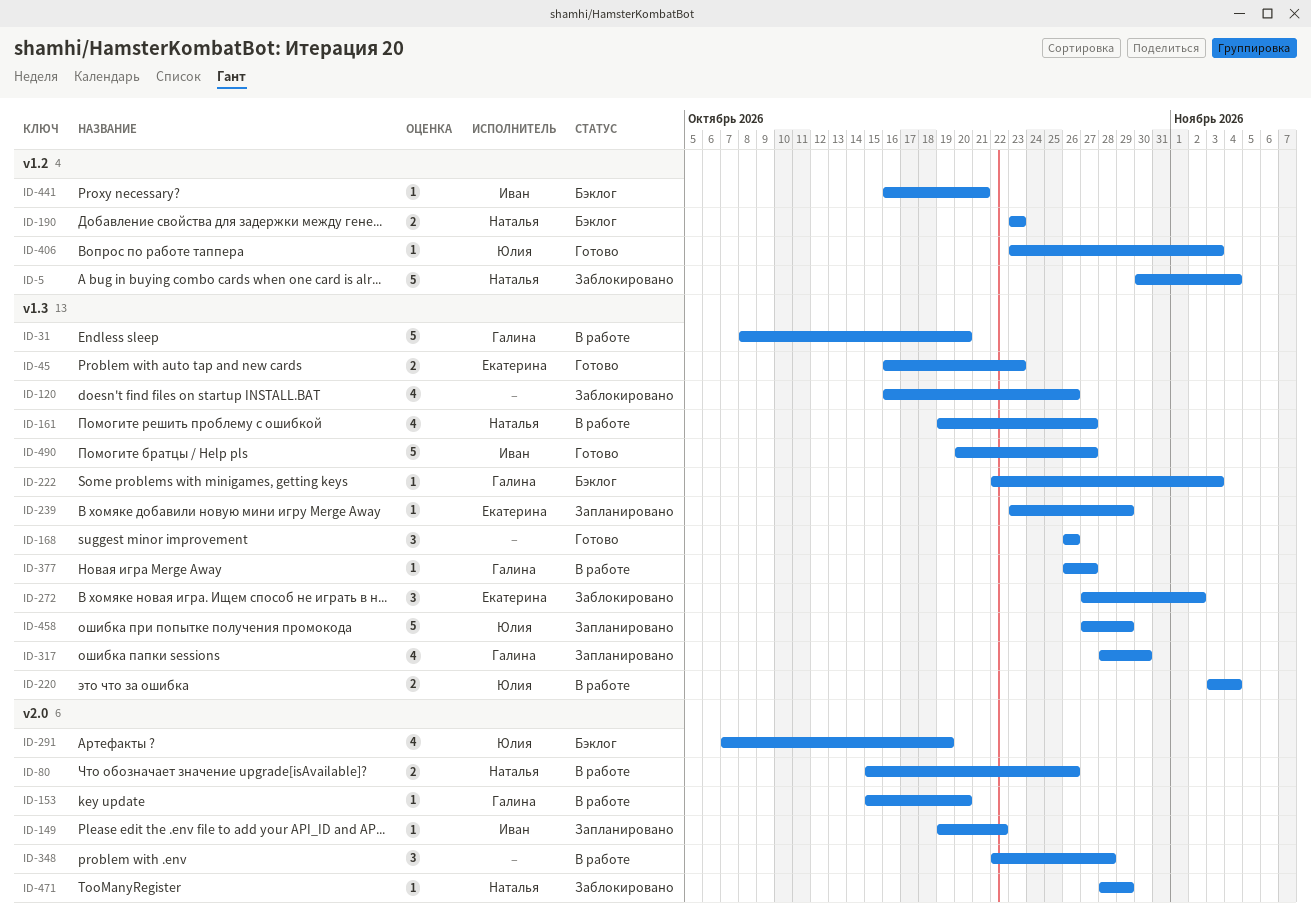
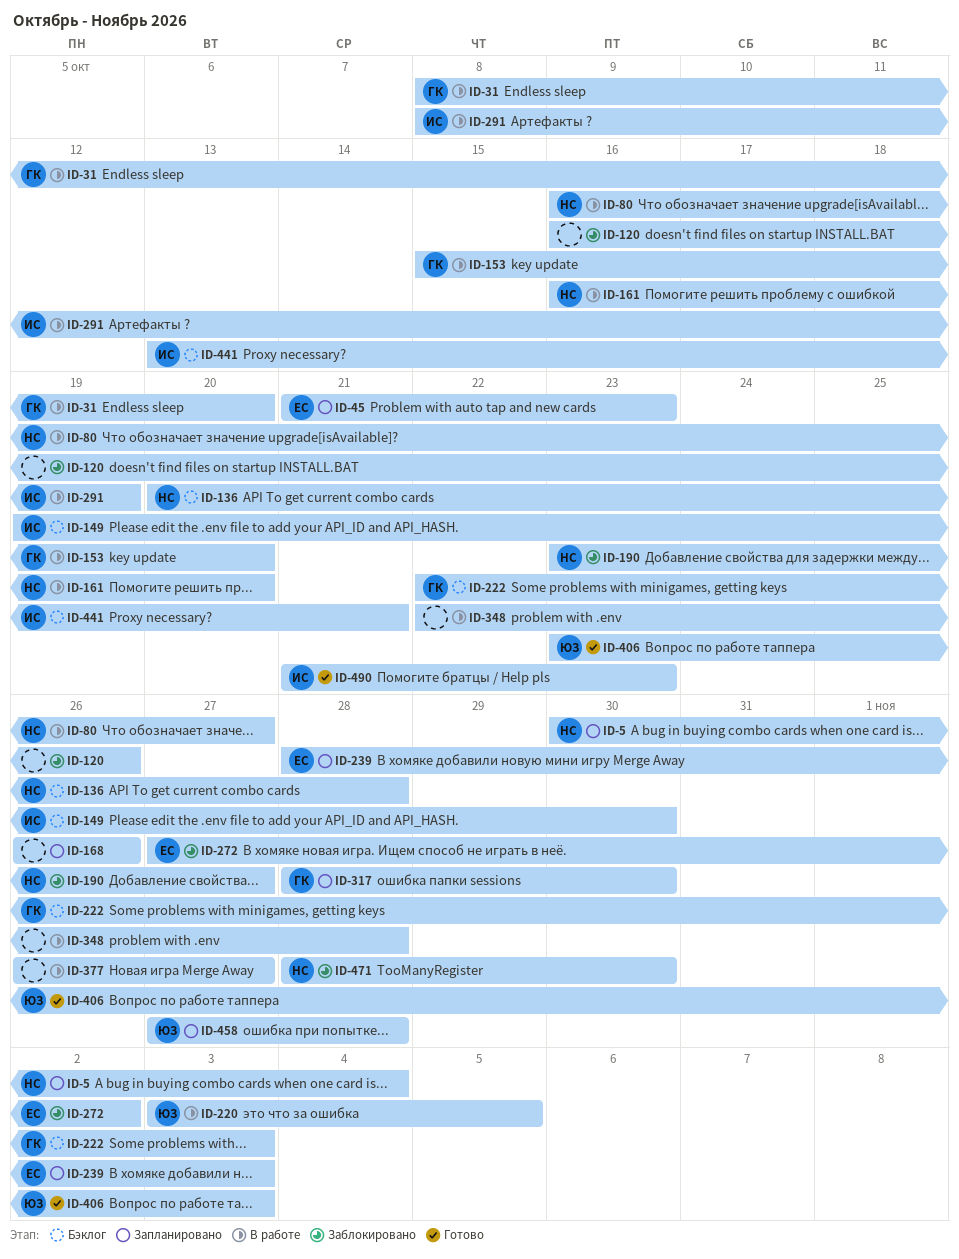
ID-5, status: Заблокировано -> Запланировано
ID-45, status: Готово -> Запланировано
ID-45, start: Oct 16 -> Oct 21
ID-80, start: Oct 15 -> Oct 16
ID-80, due: Oct 26 -> Oct 27
ID-136: none -> present
ID-149, status: Запланировано -> Бэклог
ID-149, due: Oct 22 -> Oct 30
ID-161, start: Oct 19 -> Oct 16
ID-161, due: Oct 27 -> Oct 20
ID-168, status: Готово -> Запланировано
ID-190, status: Бэклог -> Заблокировано
ID-190, due: Oct 23 -> Oct 27
ID-220, due: Nov 4 -> Nov 5
ID-239, start: Oct 23 -> Oct 28
ID-239, due: Oct 29 -> Nov 3
ID-291, status: Бэклог -> В работе
ID-291, owner: Юлия -> Иван
ID-291, start: Oct 7 -> Oct 8
ID-377, owner: Галина -> none
ID-441, start: Oct 16 -> Oct 13
ID-458, due: Oct 29 -> Oct 28
ID-471, due: Oct 29 -> Oct 30
ID-490, start: Oct 20 -> Oct 21
ID-490, due: Oct 27 -> Oct 23

